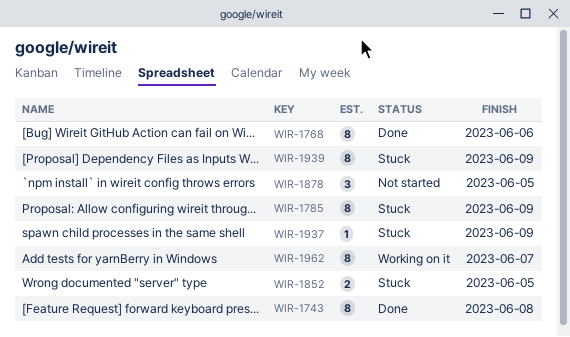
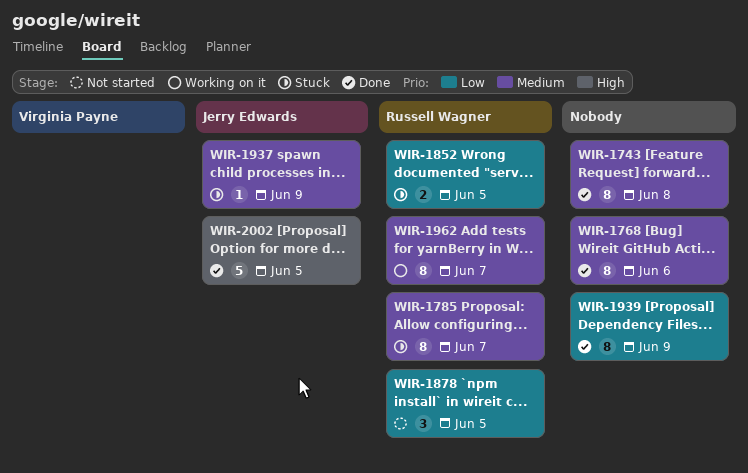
WIR-1785, due: Jun 9 -> Jun 7
WIR-1939, status: Stuck -> Done
WIR-2002: none -> present

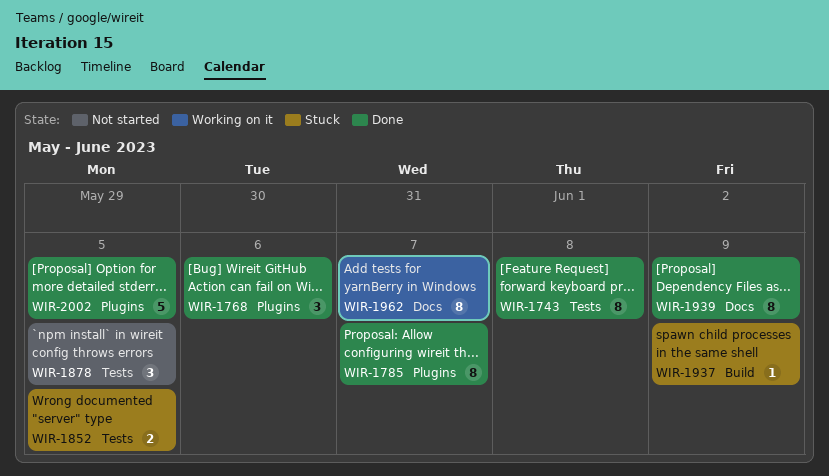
WIR-1768, estimate: 8 -> 3
WIR-1785, status: Stuck -> Done

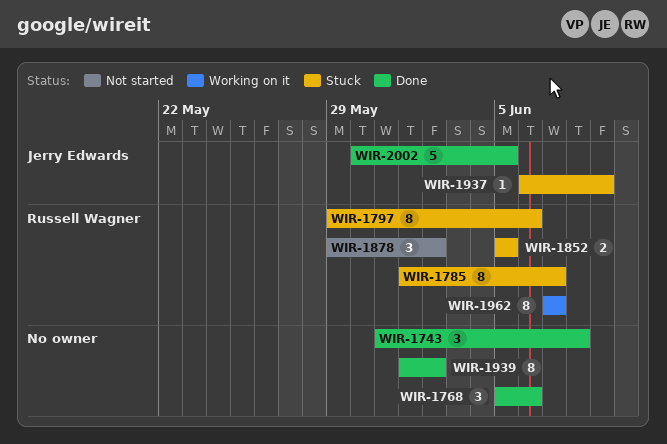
WIR-1743, estimate: 8 -> 3
WIR-1785, status: Done -> Stuck
WIR-1797: none -> present
WIR-1878, due: Jun 5 -> Jun 2
WIR-1939, due: Jun 9 -> Jun 2

